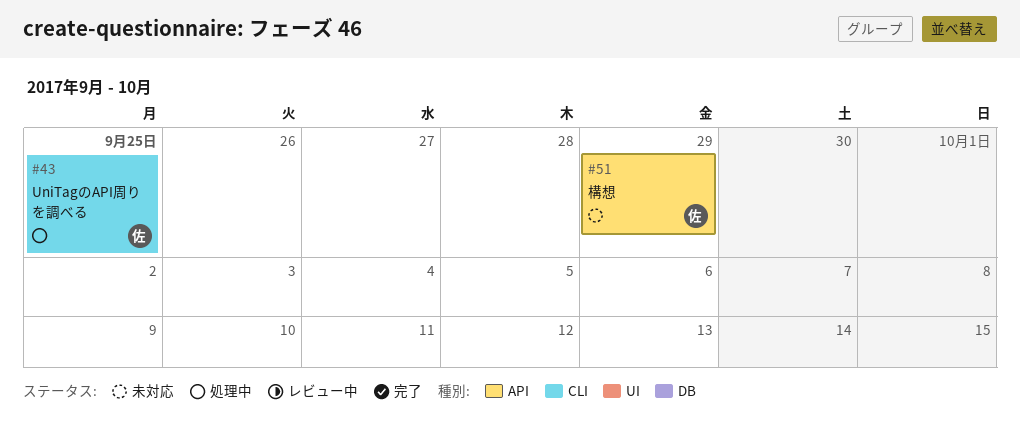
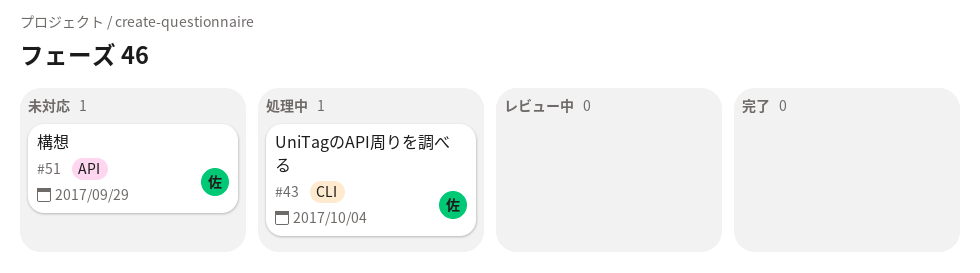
#43, due: Sep 25 -> Oct 4

